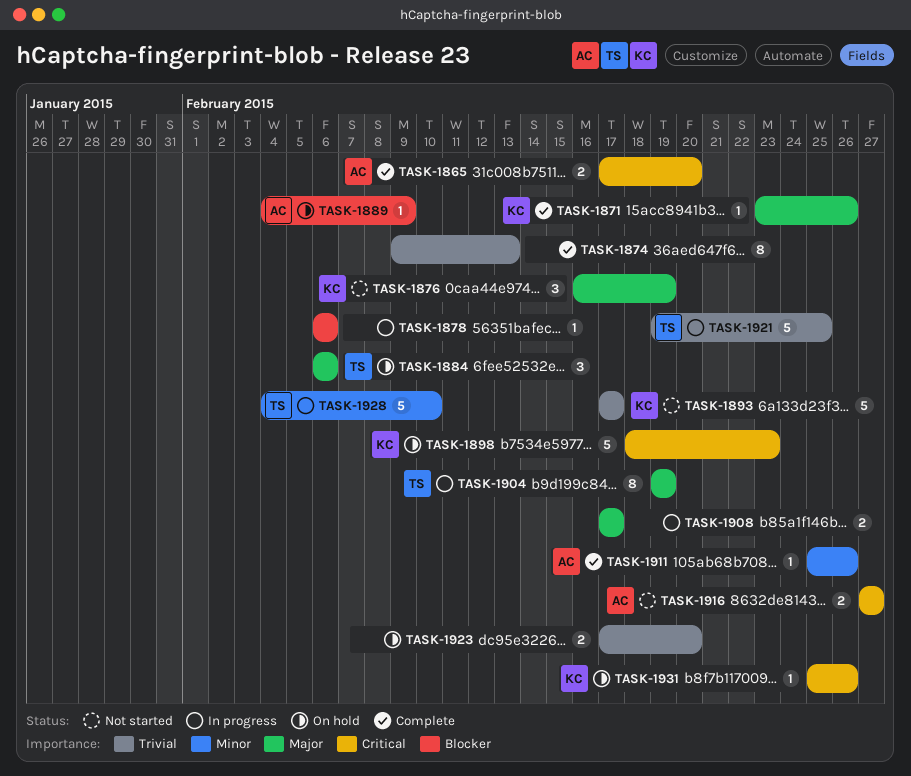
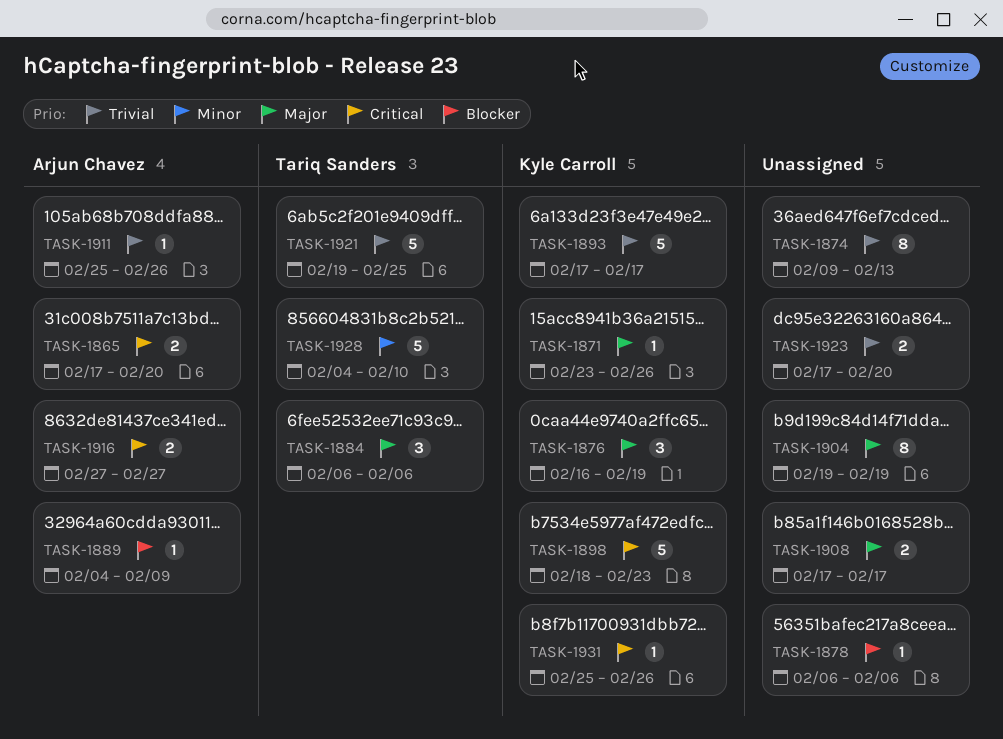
TASK-1904, owner: Tariq Sanders -> none
TASK-1911, priority: Minor -> Trivial

